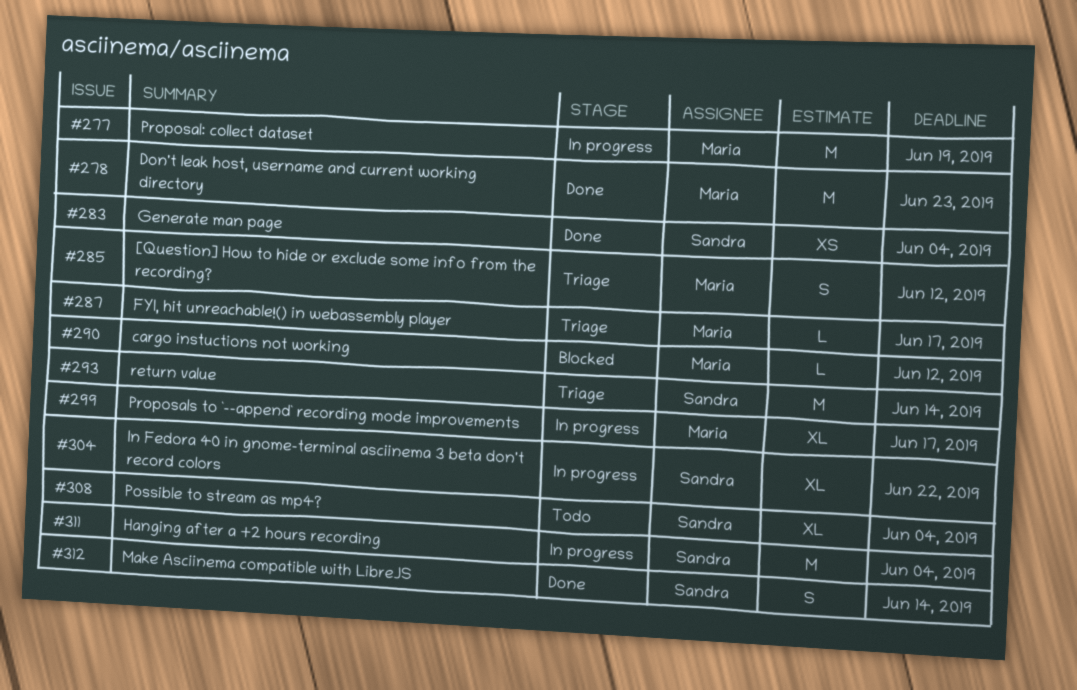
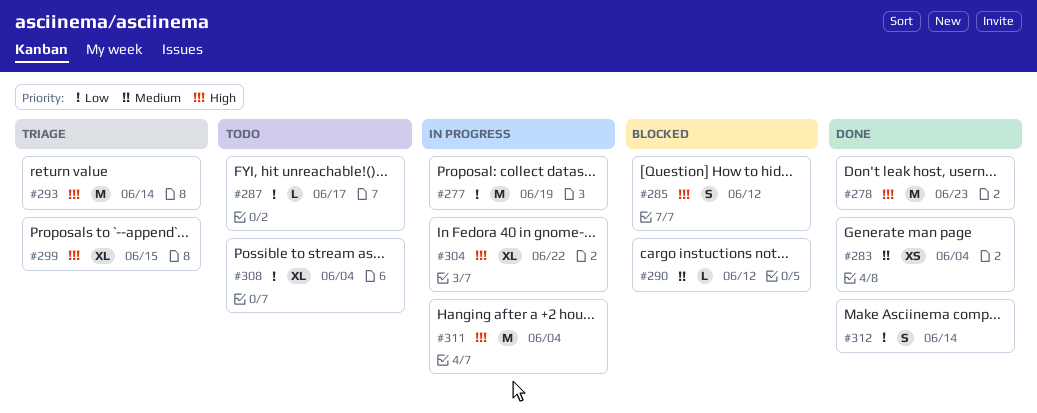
#285, status: Triage -> Blocked
#287, status: Triage -> Todo
#299, status: In progress -> Triage
#299, due: Jun 17 -> Jun 15

